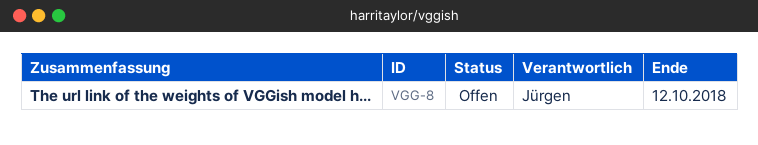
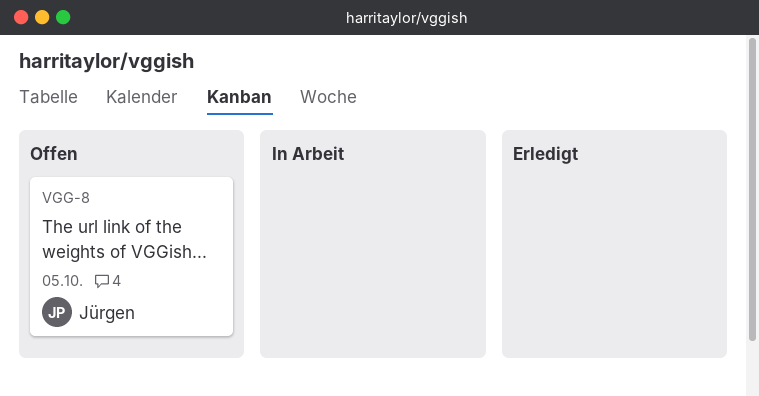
VGG-8, due: Oct 12 -> Oct 5

